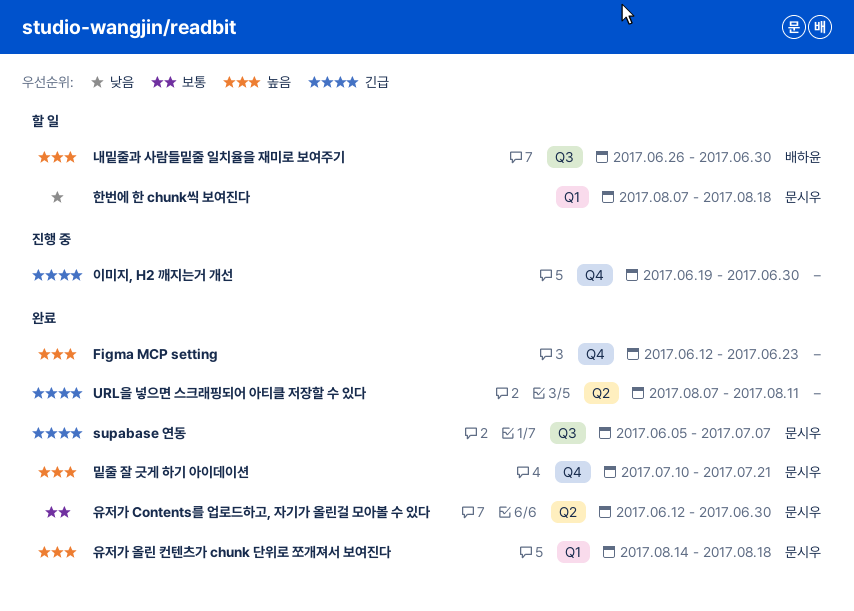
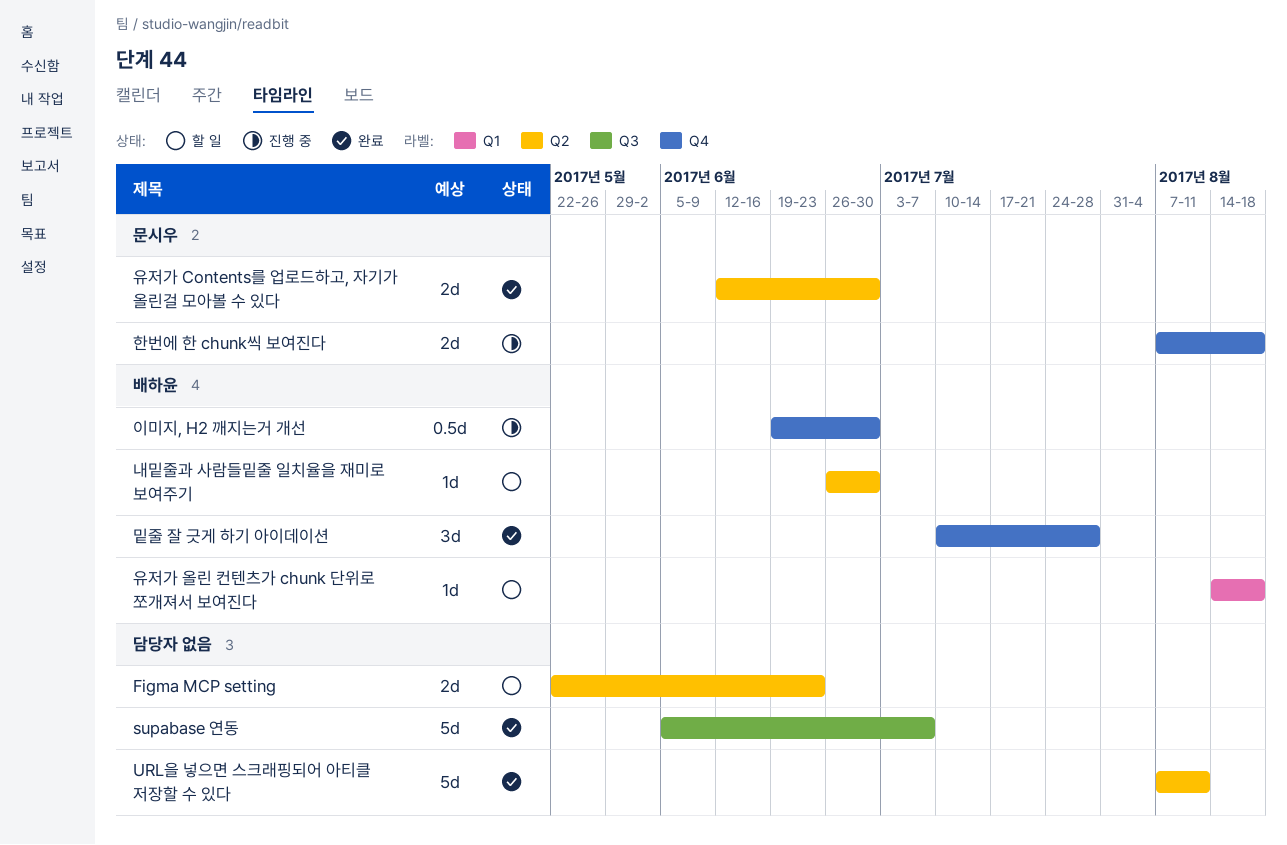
Figma MCP setting, status: 완료 -> 할 일
Figma MCP setting, label: Q4 -> Q2
Figma MCP setting, start: Jun 12 -> May 22
supabase 연동, owner: 문시우 -> none
내밑줄과 사람들밑줄 일치율을 재미로 보여주기, label: Q3 -> Q2
밑줄 잘 긋게 하기 아이데이션, owner: 문시우 -> 배하윤
밑줄 잘 긋게 하기 아이데이션, due: Jul 21 -> Jul 28
유저가 올린 컨텐츠가 chunk 단위로 쪼개져서 보여진다, status: 완료 -> 할 일
유저가 올린 컨텐츠가 chunk 단위로 쪼개져서 보여진다, owner: 문시우 -> 배하윤
이미지, H2 깨지는거 개선, owner: none -> 배하윤
한번에 한 chunk씩 보여진다, status: 할 일 -> 진행 중
한번에 한 chunk씩 보여진다, label: Q1 -> Q4

